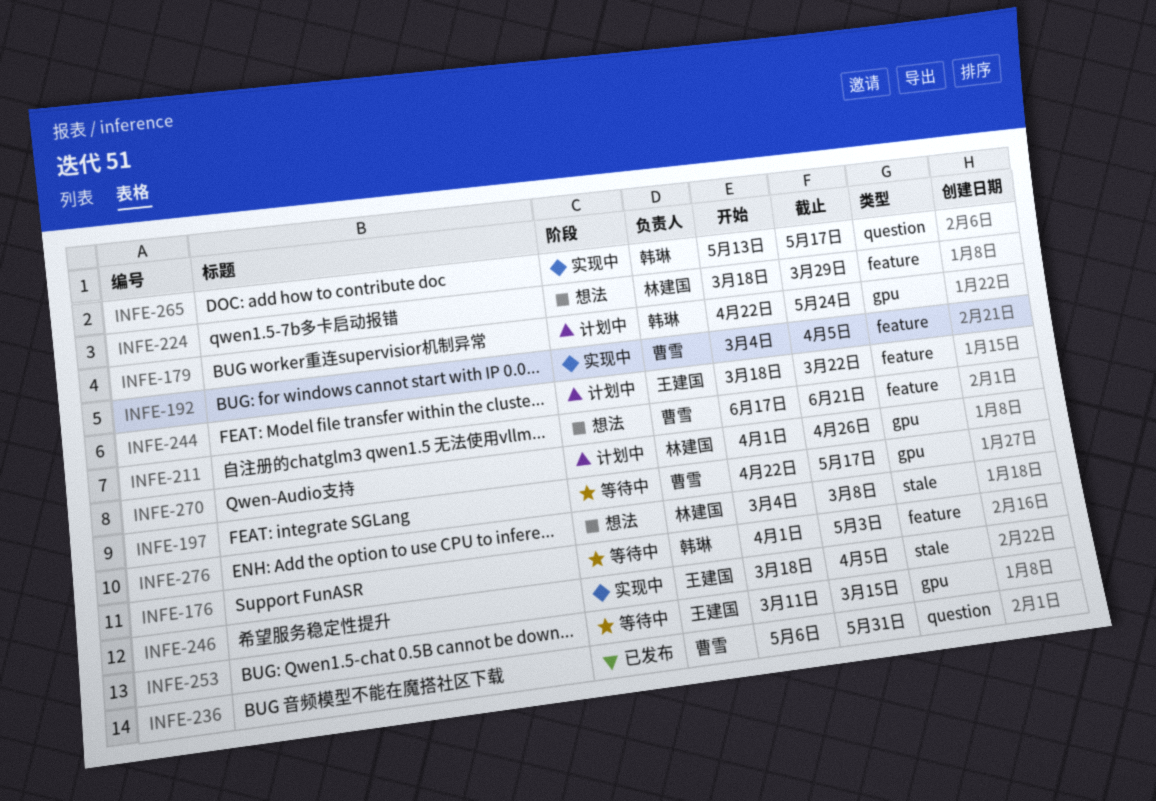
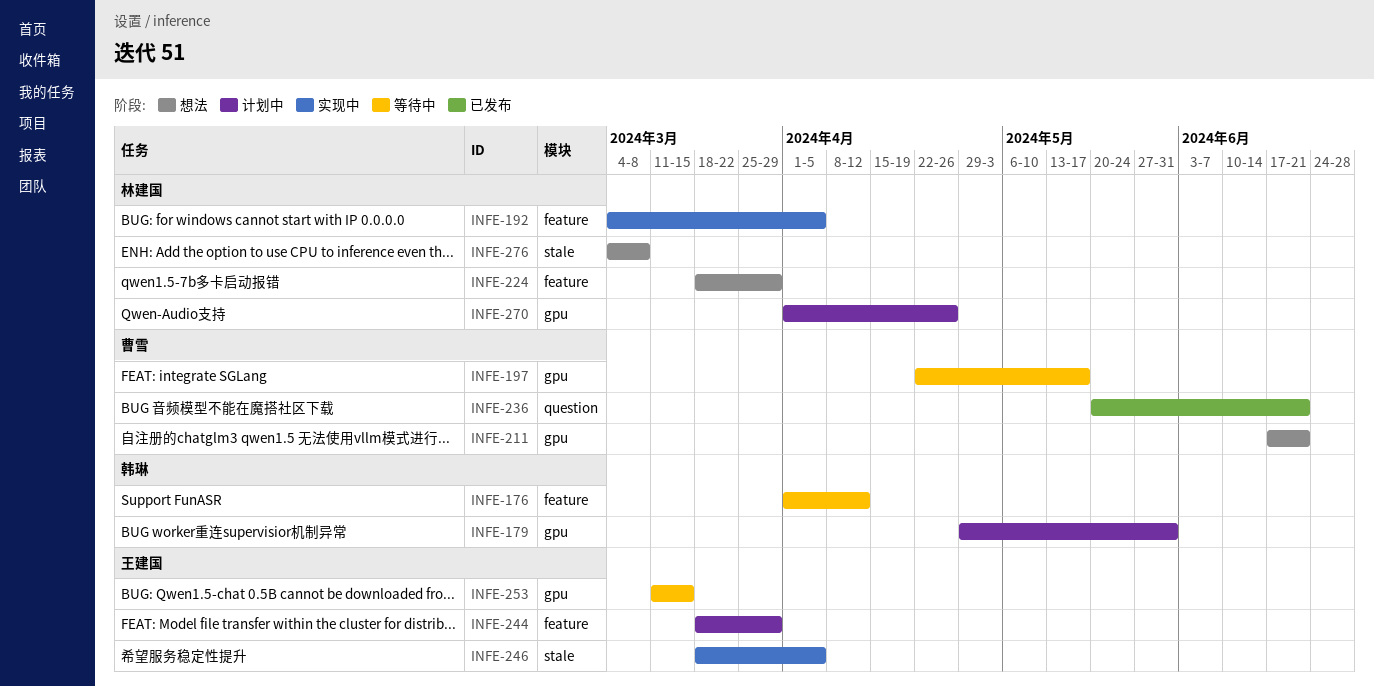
INFE-176, due: May 3 -> Apr 12
INFE-179, start: Apr 22 -> Apr 29
INFE-179, due: May 24 -> May 31
INFE-192, owner: 曹雪 -> 林建国
INFE-211, label: feature -> gpu
INFE-236, start: May 6 -> May 20
INFE-236, due: May 31 -> Jun 21
INFE-244, due: Mar 22 -> Mar 29
INFE-265: present -> none

